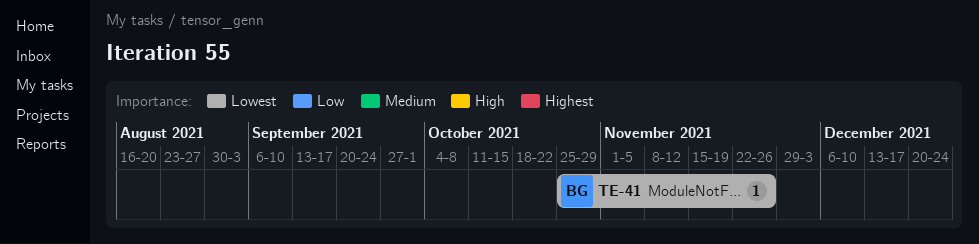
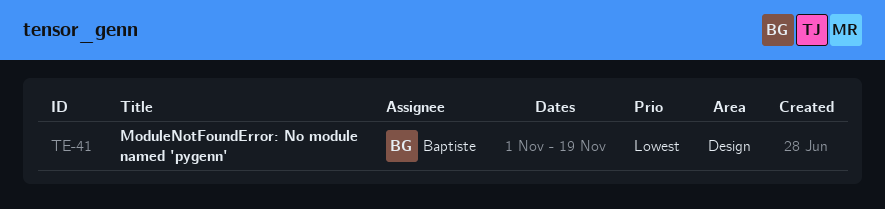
TE-41, start: Oct 25 -> Nov 1
TE-41, due: Nov 26 -> Nov 19

